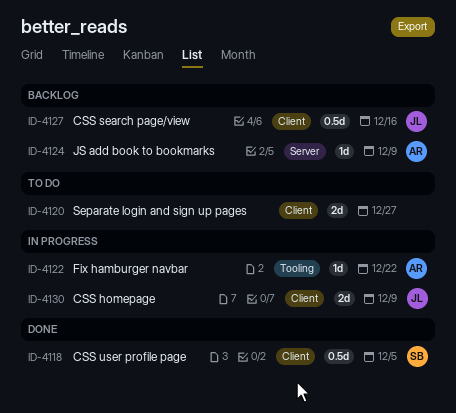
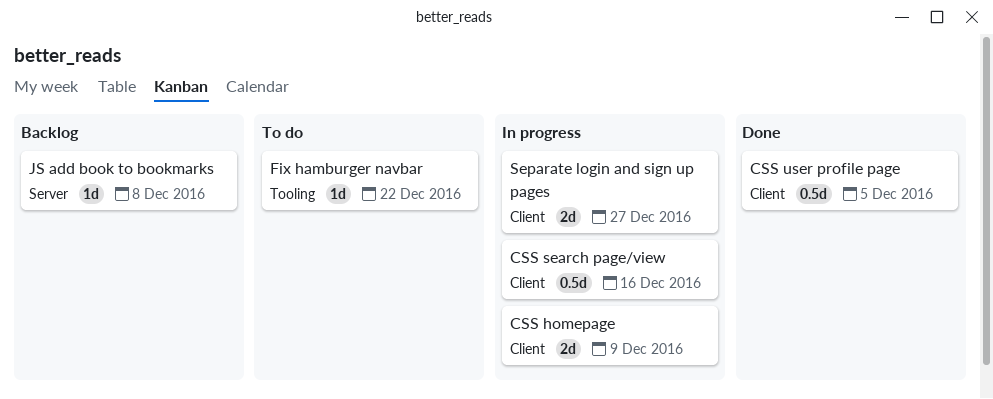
CSS search page/view, status: Backlog -> In progress
Fix hamburger navbar, status: In progress -> To do
JS add book to bookmarks, due: Dec 9 -> Dec 8
Separate login and sign up pages, status: To do -> In progress

